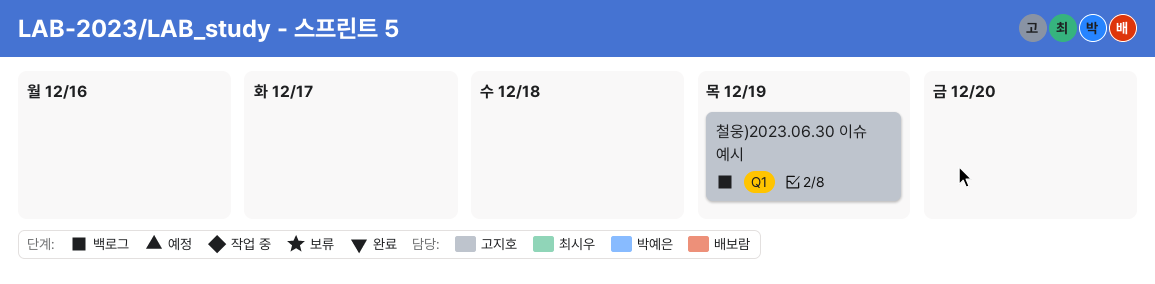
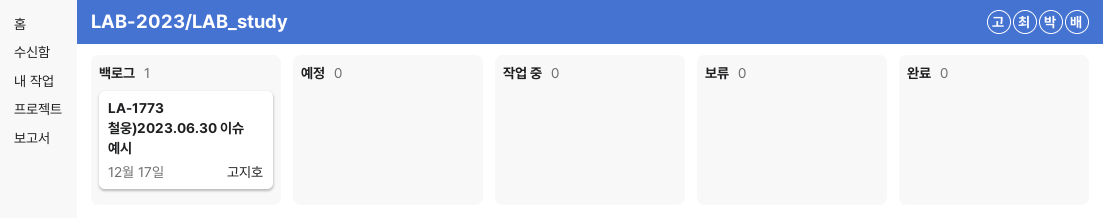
철웅)2023.06.30 이슈 예시, due: Dec 19 -> Dec 17

